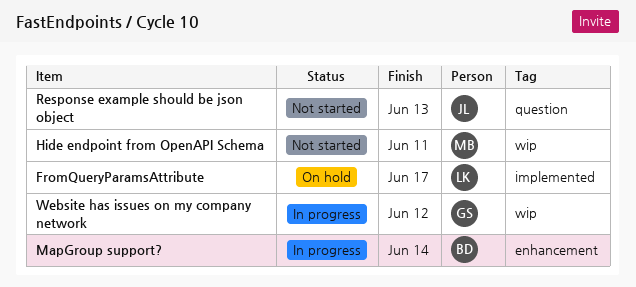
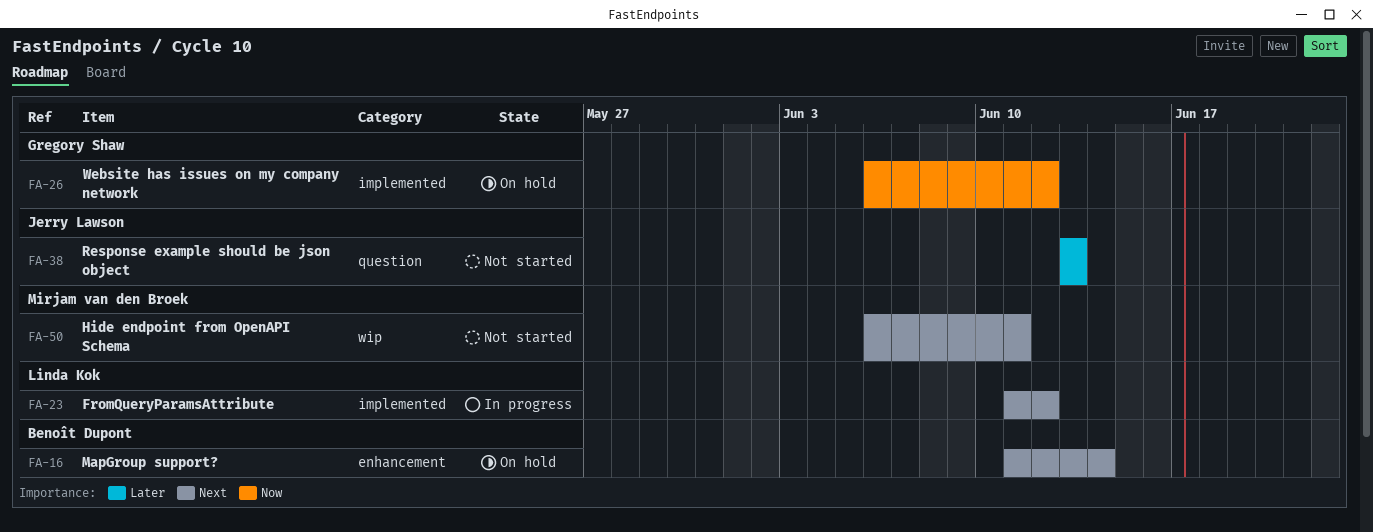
FromQueryParamsAttribute, status: On hold -> In progress
FromQueryParamsAttribute, due: Jun 17 -> Jun 12
MapGroup support?, status: In progress -> On hold
Website has issues on my company network, status: In progress -> On hold
Website has issues on my company network, label: wip -> implemented

